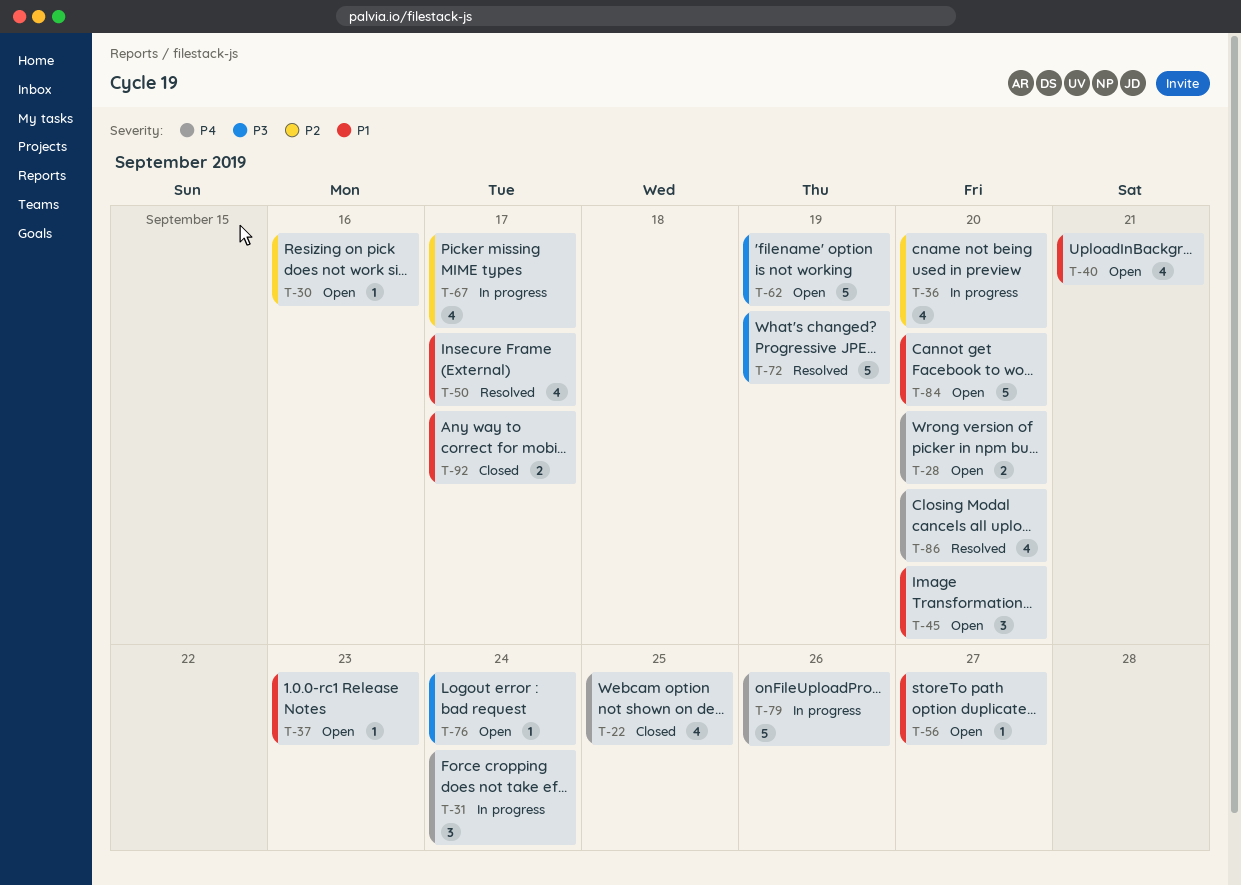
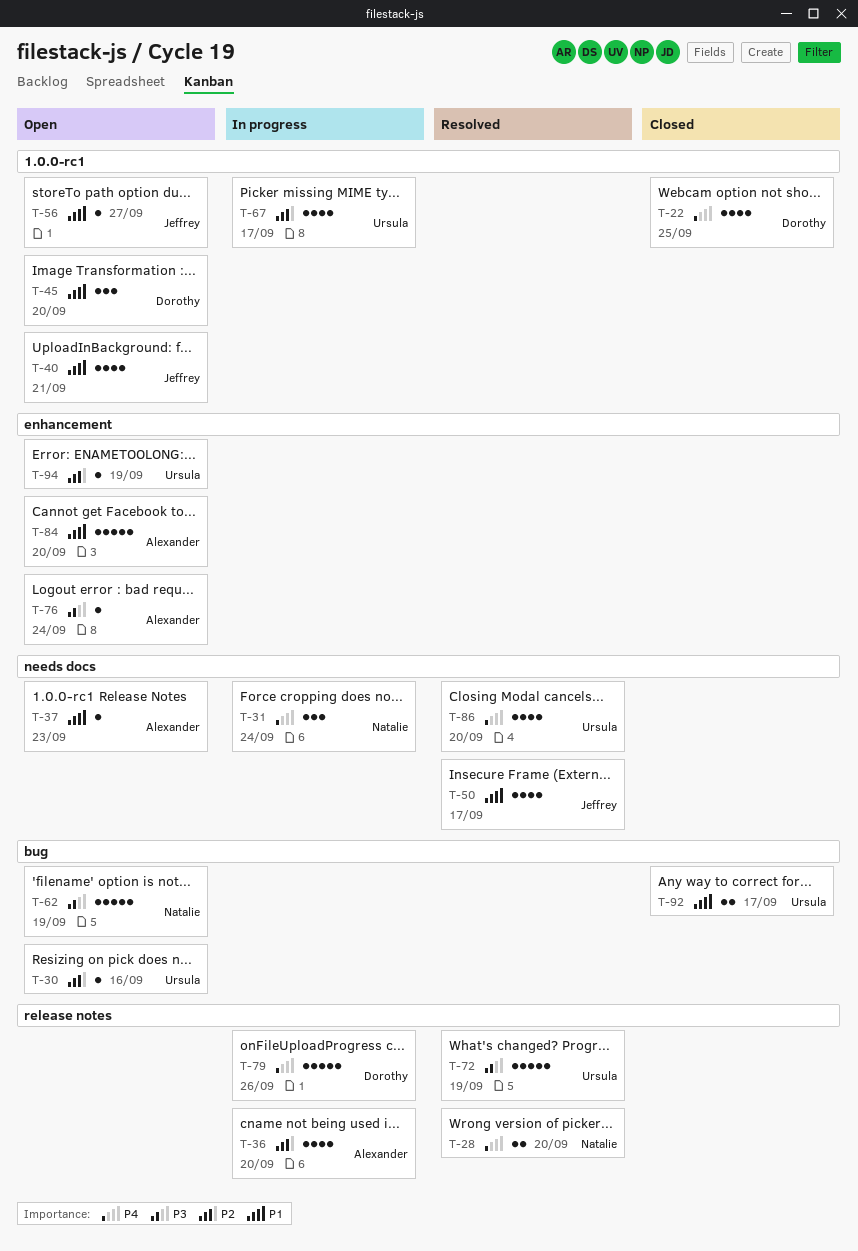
T-28, status: Open -> Resolved
T-94: none -> present

